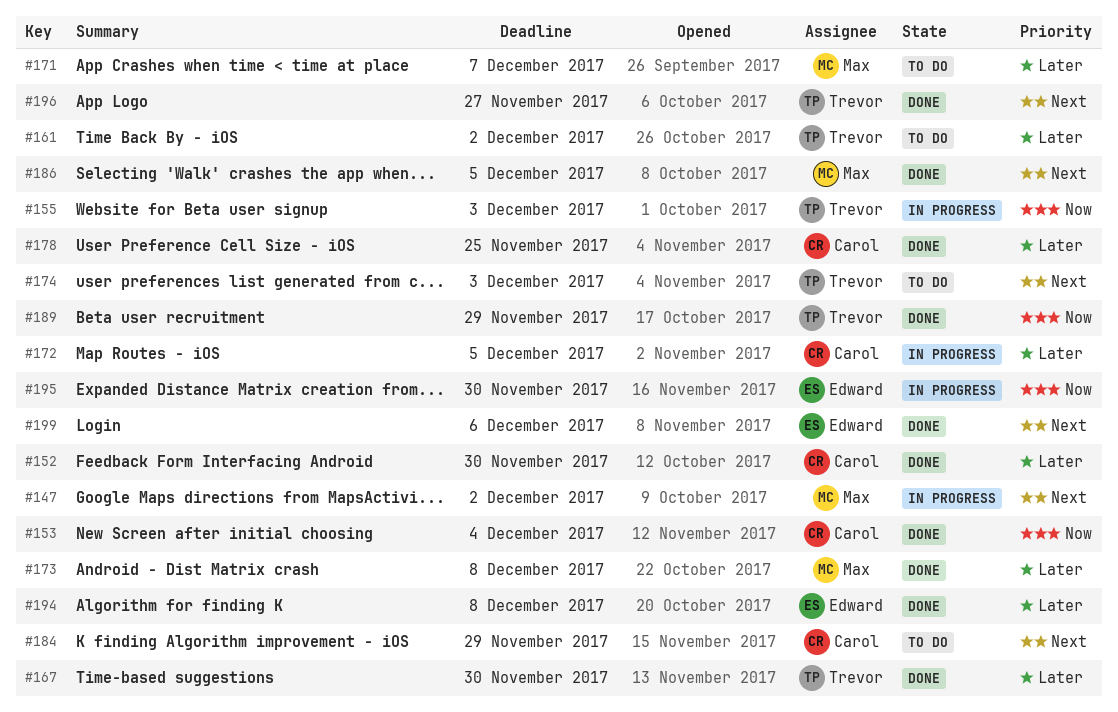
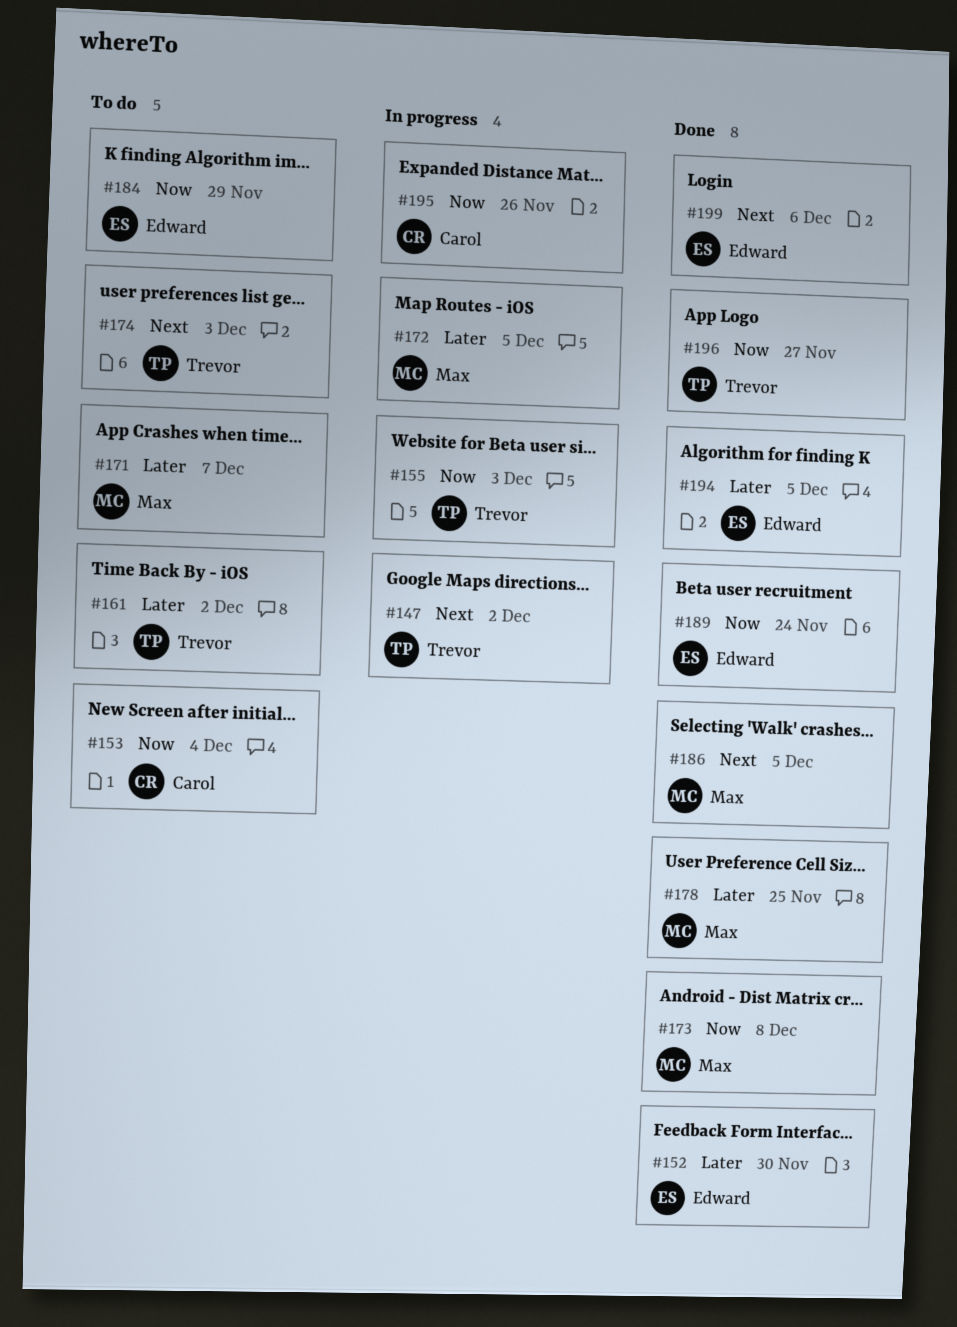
#147, owner: Max -> Trevor
#152, owner: Carol -> Edward
#153, status: Done -> To do
#167: present -> none
#172, owner: Carol -> Max
#173, priority: Later -> Now
#178, owner: Carol -> Max
#184, owner: Carol -> Edward
#184, priority: Next -> Now
#189, owner: Trevor -> Edward
#189, due: Nov 29 -> Nov 24
#194, due: Dec 8 -> Dec 5
#195, owner: Edward -> Carol
#195, due: Nov 30 -> Nov 26
#196, priority: Next -> Now

